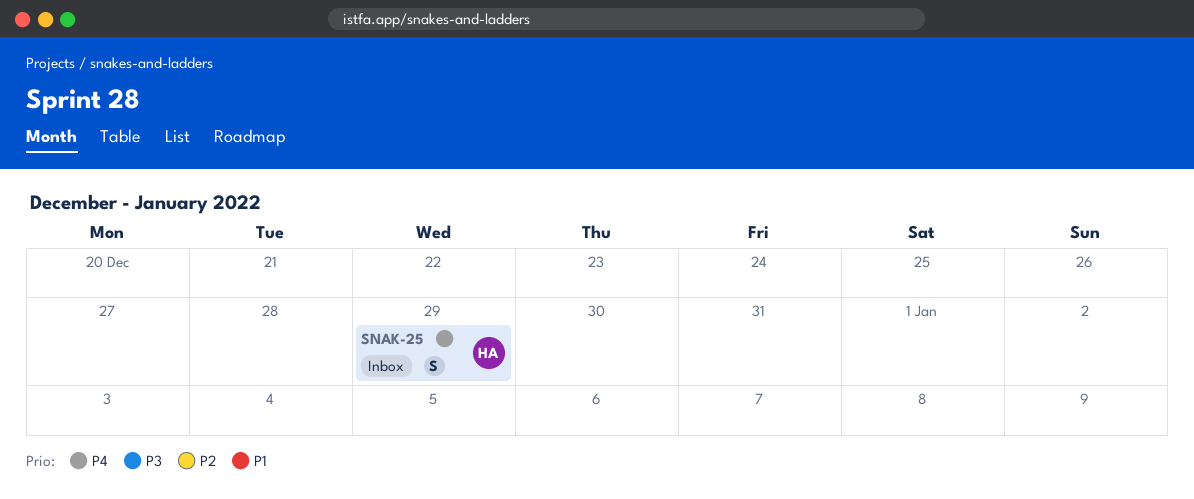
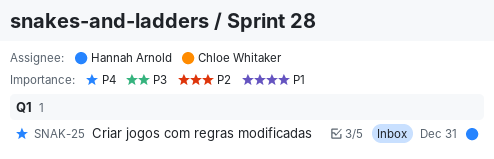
SNAK-25, due: Dec 29 -> Dec 31

